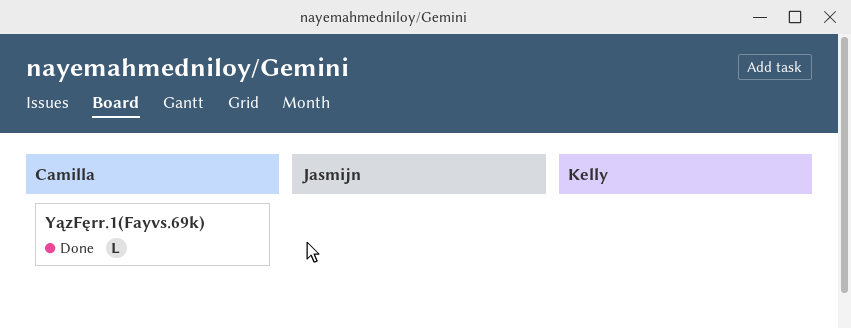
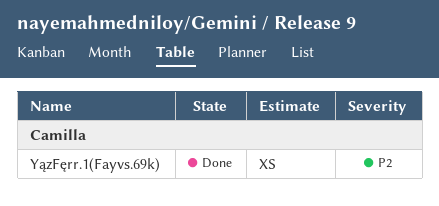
YązFęrr.1(Fayvs.69k), estimate: L -> XS

